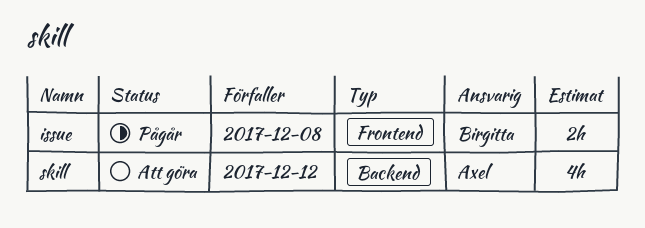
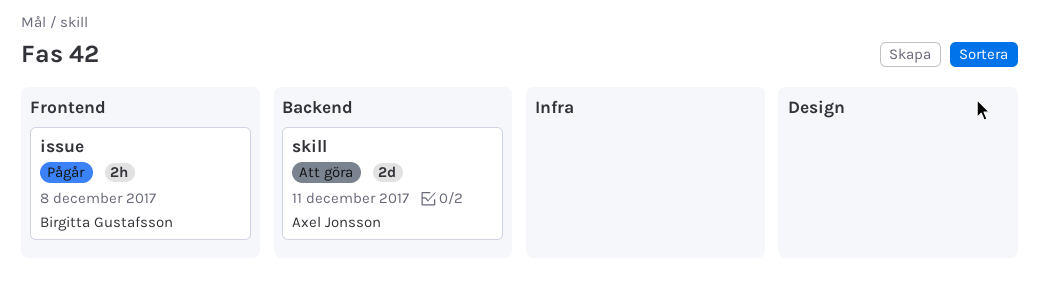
skill, estimate: 4h -> 2d
skill, due: Dec 12 -> Dec 11

